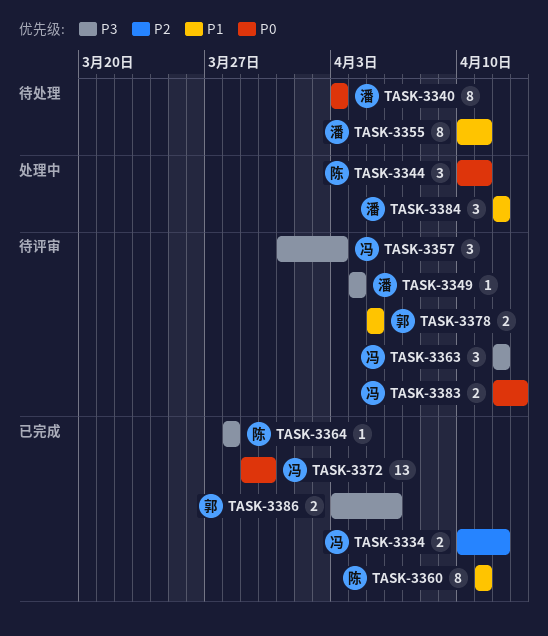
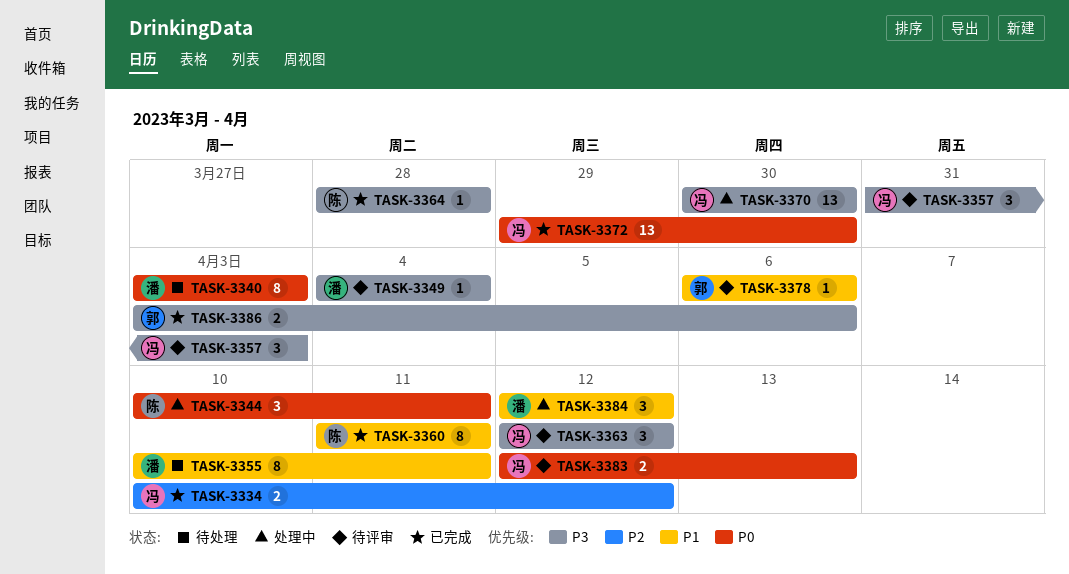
TASK-3370: none -> present
TASK-3378, estimate: 2 -> 1
TASK-3378, start: Apr 5 -> Apr 6
TASK-3378, due: Apr 5 -> Apr 6

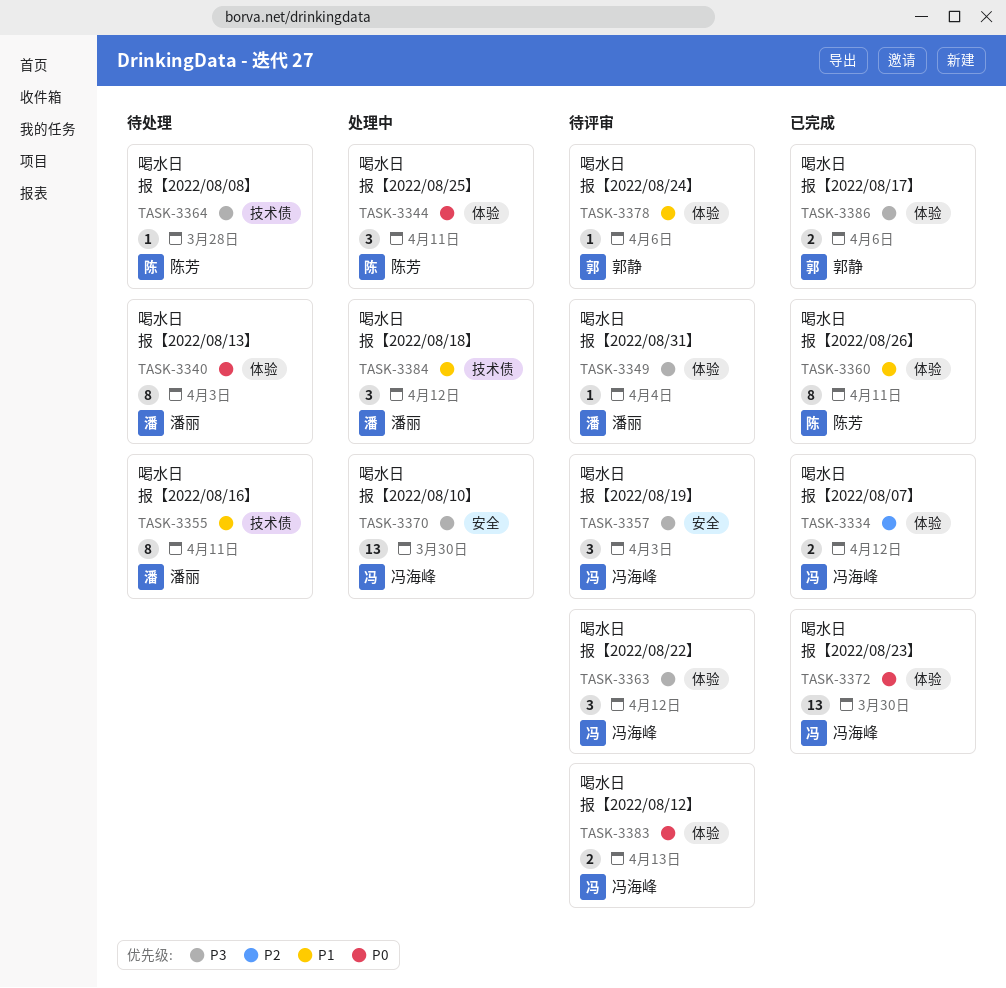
TASK-3364, status: 已完成 -> 待处理

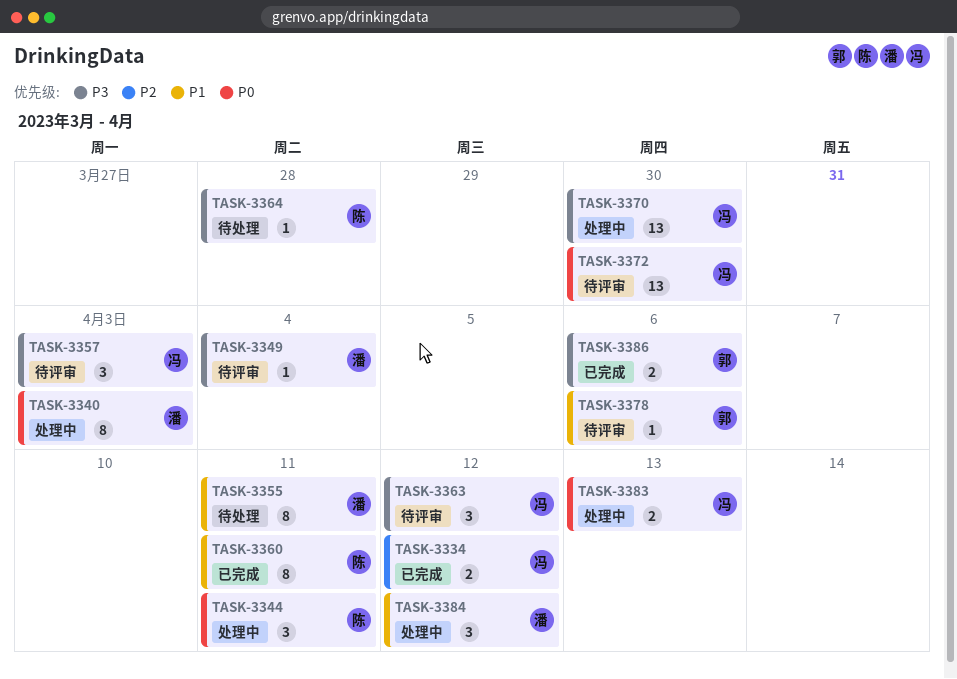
TASK-3340, status: 待处理 -> 处理中
TASK-3372, status: 已完成 -> 待评审
TASK-3383, status: 待评审 -> 处理中

